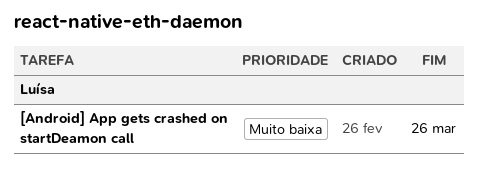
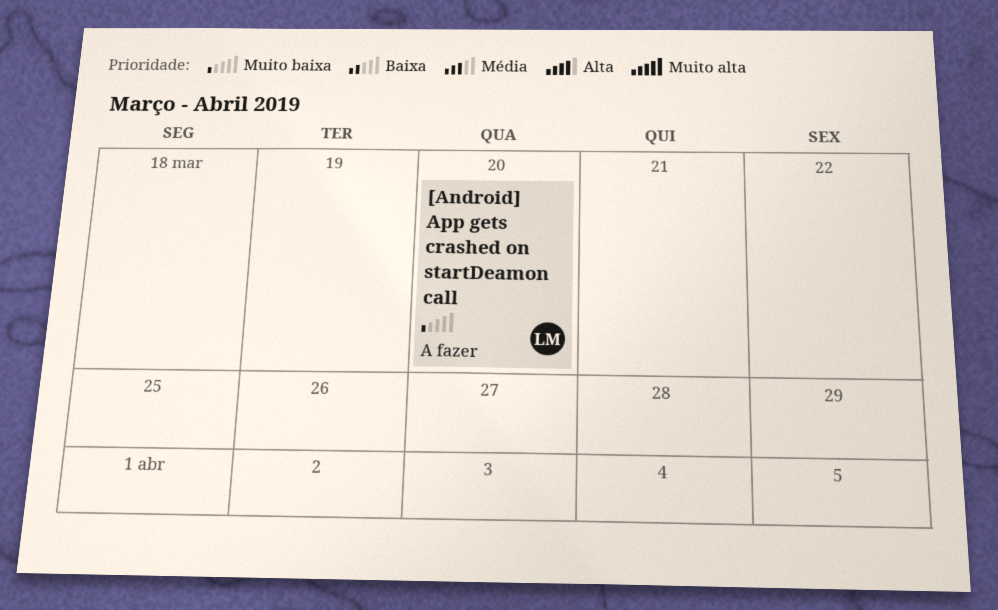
[Android] App gets crashed on startDeamon call, due: Mar 26 -> Mar 20

